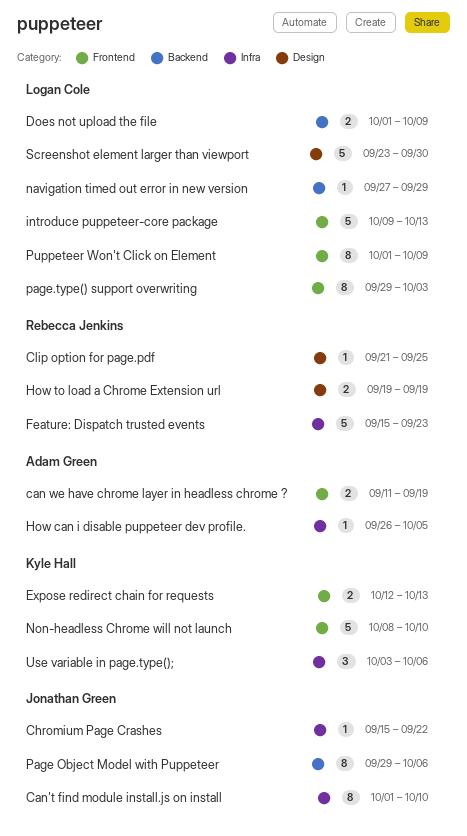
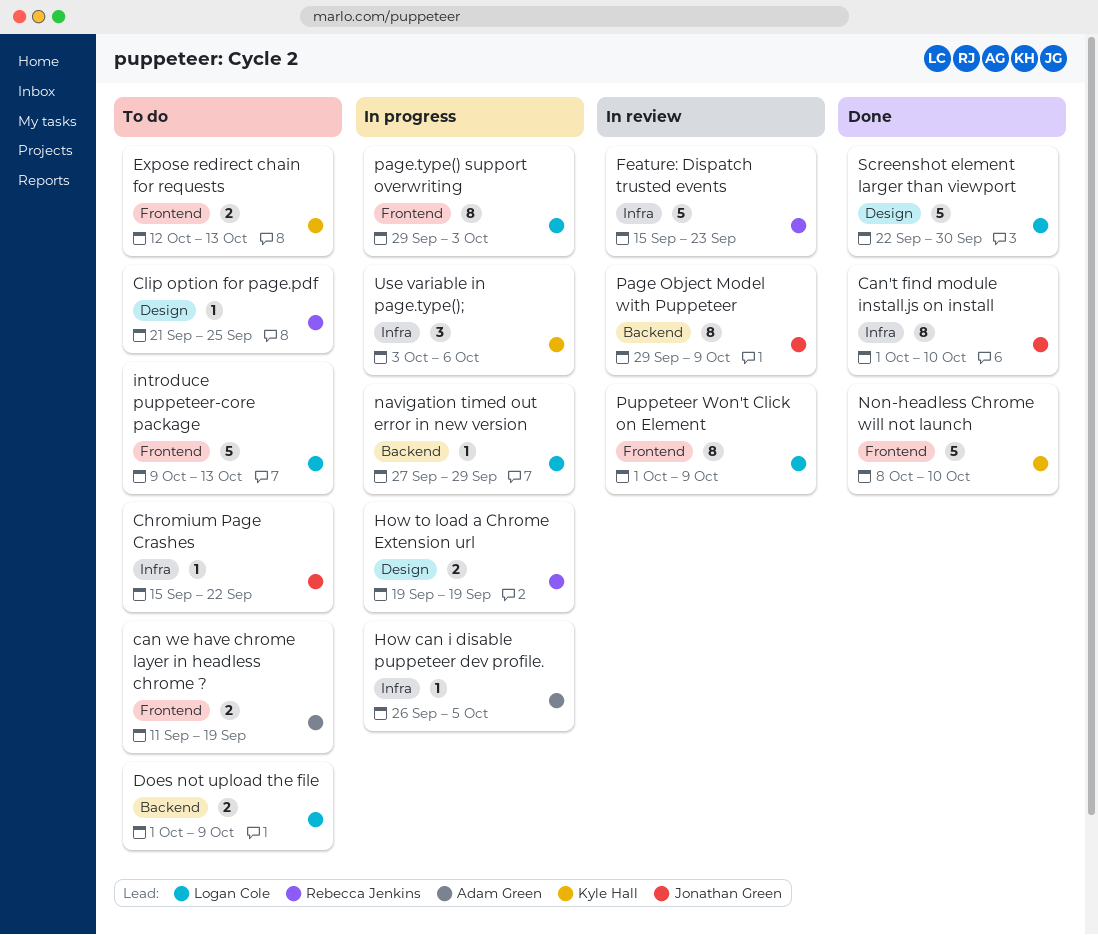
Page Object Model with Puppeteer, due: Oct 6 -> Oct 9
Screenshot element larger than viewport, start: Sep 23 -> Sep 22

